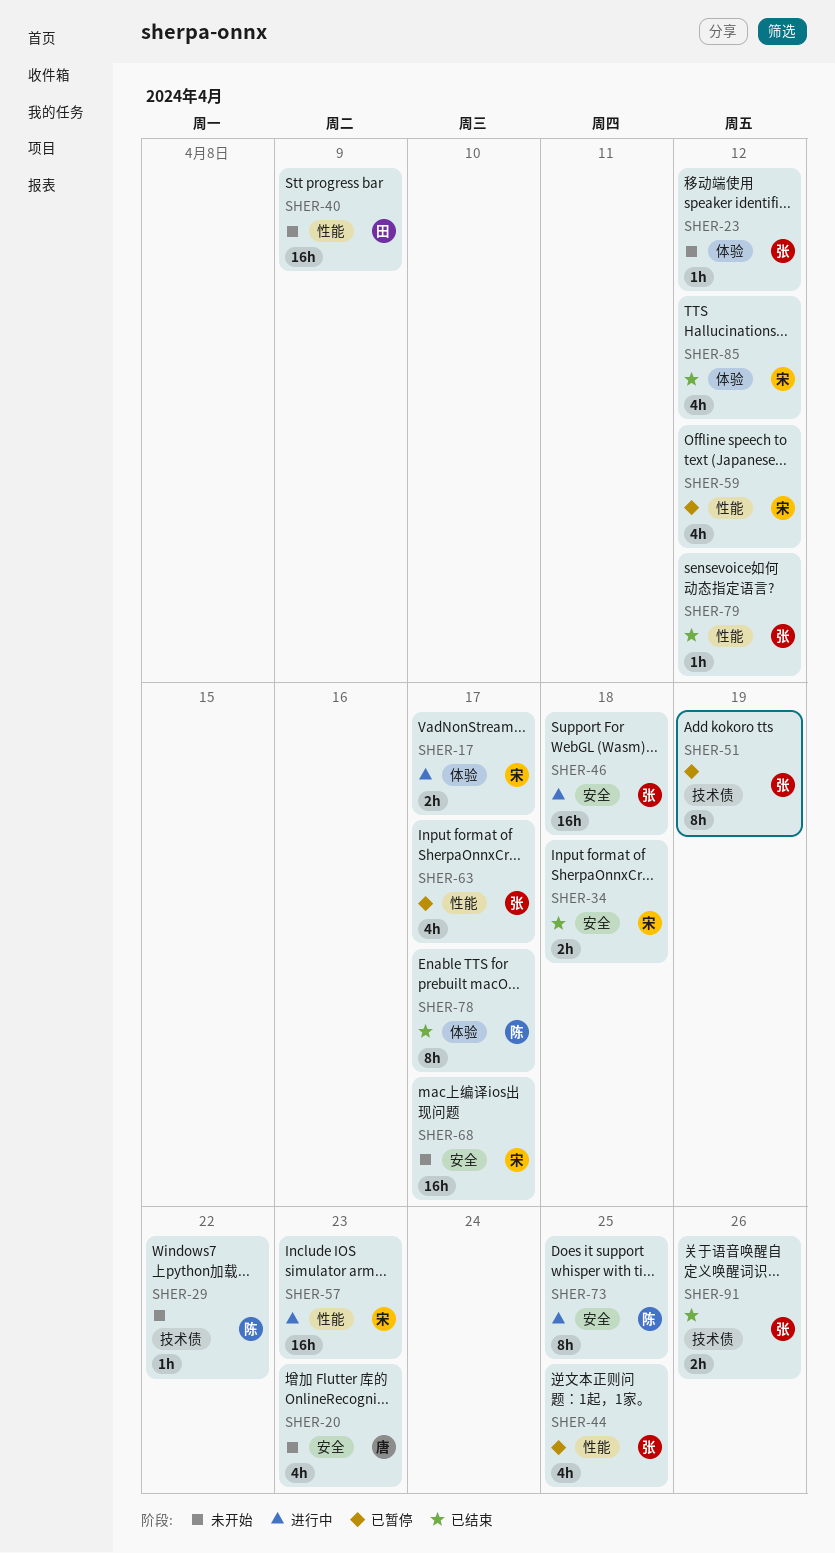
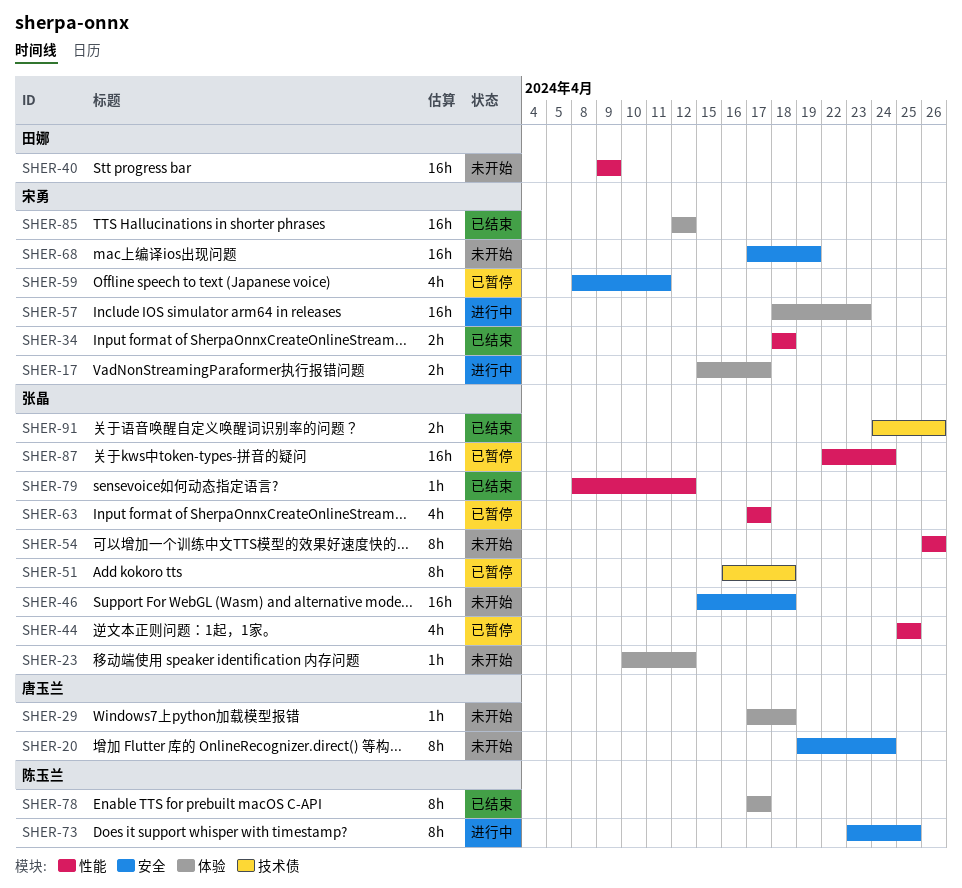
SHER-20, estimate: 4h -> 8h
SHER-20, due: Apr 23 -> Apr 24
SHER-29, owner: 陈玉兰 -> 唐玉兰
SHER-29, label: 技术债 -> 体验
SHER-29, due: Apr 22 -> Apr 18
SHER-34, label: 安全 -> 性能
SHER-46, status: 进行中 -> 未开始
SHER-51, due: Apr 19 -> Apr 18
SHER-54: none -> present
SHER-57, label: 性能 -> 体验
SHER-59, label: 性能 -> 安全
SHER-59, due: Apr 12 -> Apr 11
SHER-68, due: Apr 17 -> Apr 19
SHER-85, estimate: 4h -> 16h
SHER-87: none -> present

